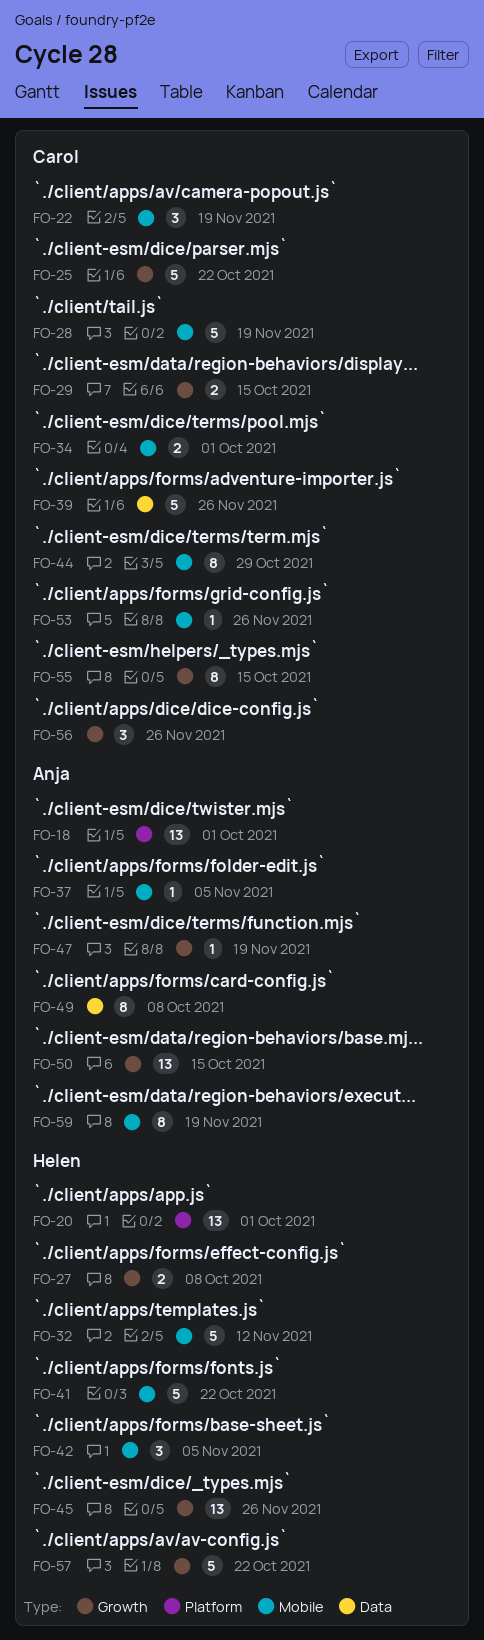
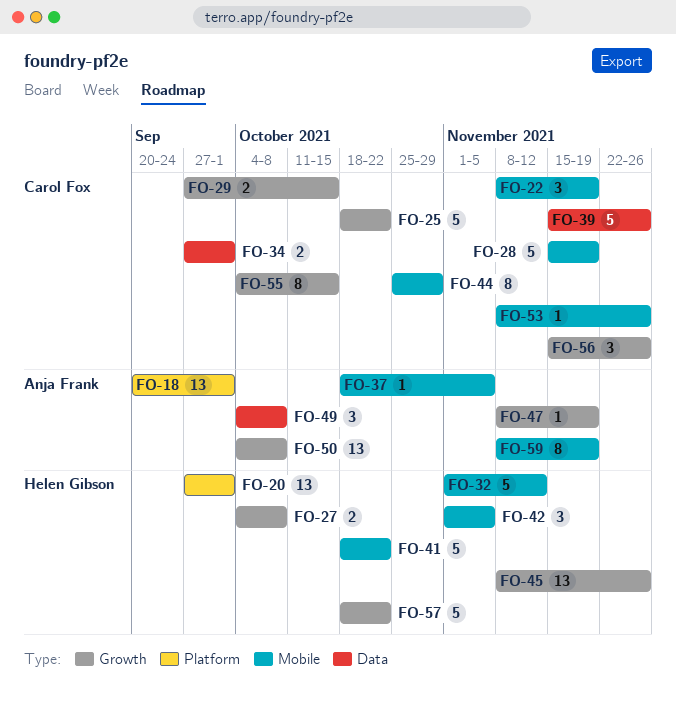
FO-34, label: Mobile -> Data
FO-49, estimate: 8 -> 3
FO-50, due: Oct 15 -> Oct 8

